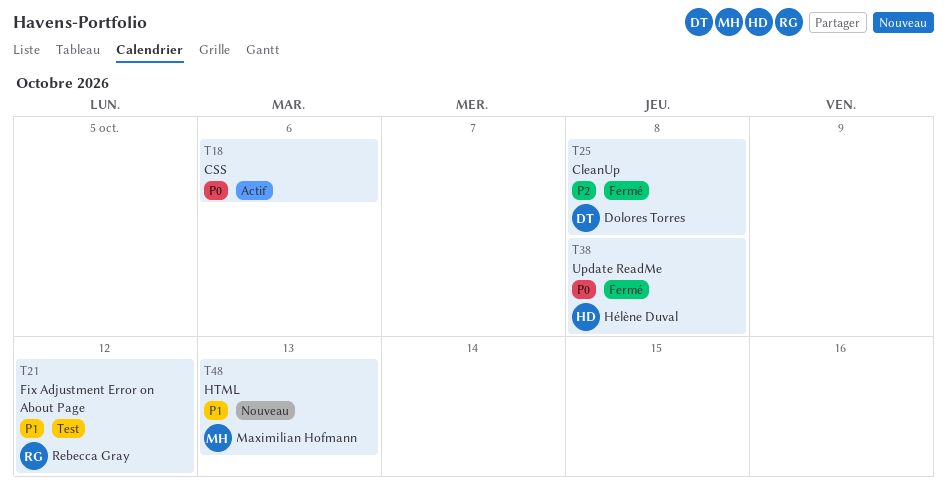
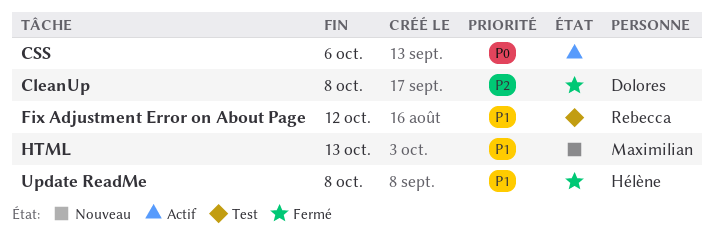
Update ReadMe, priority: P0 -> P1

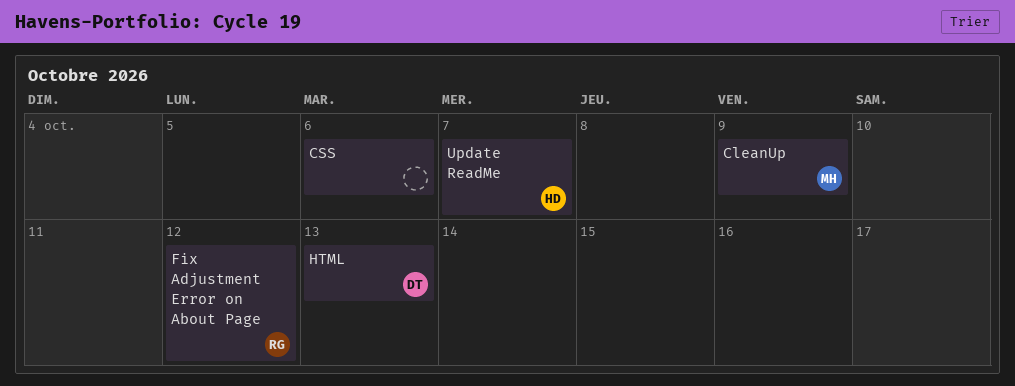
CleanUp, owner: Dolores -> Maximilian
CleanUp, due: Oct 8 -> Oct 9
HTML, owner: Maximilian -> Dolores
Update ReadMe, due: Oct 8 -> Oct 7

